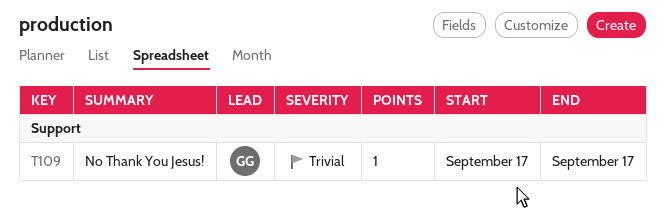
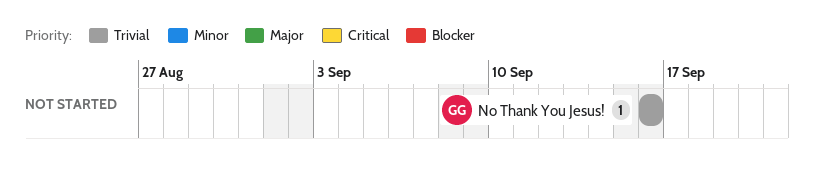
No Thank You Jesus!, start: Sep 17 -> Sep 16
No Thank You Jesus!, due: Sep 17 -> Sep 16

